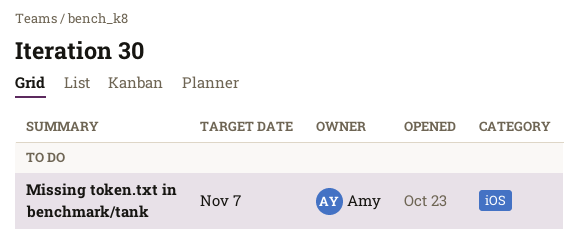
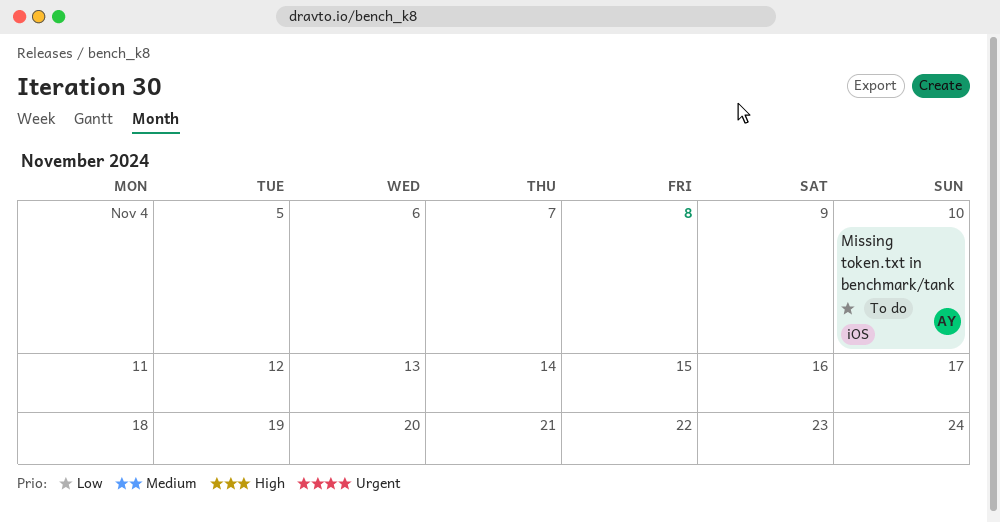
Missing token.txt in benchmark/tank, due: Nov 7 -> Nov 10

